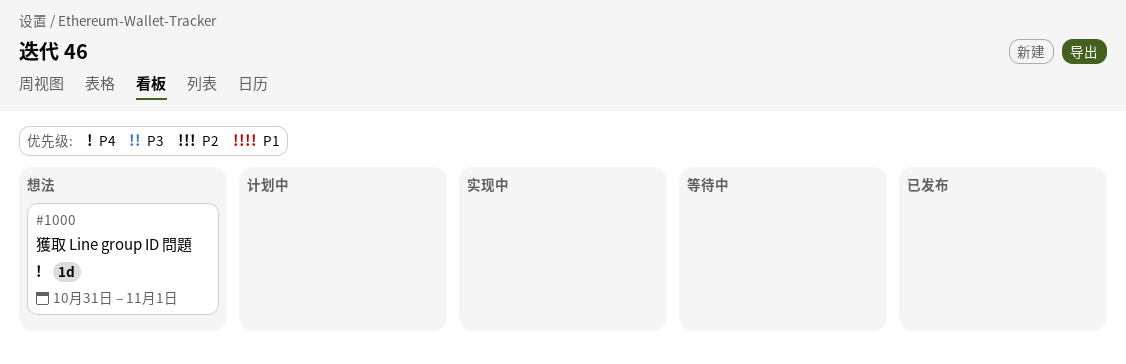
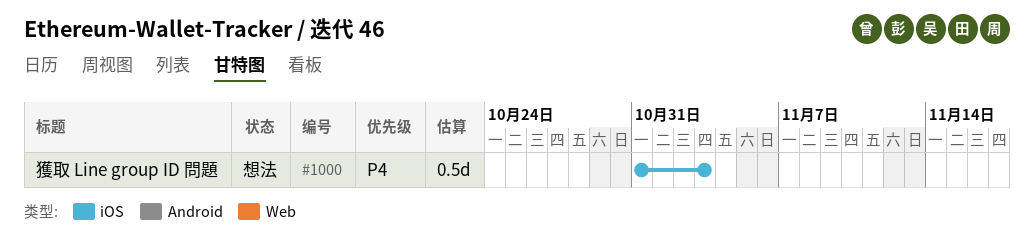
#1000, estimate: 1d -> 0.5d
#1000, due: Nov 1 -> Nov 3

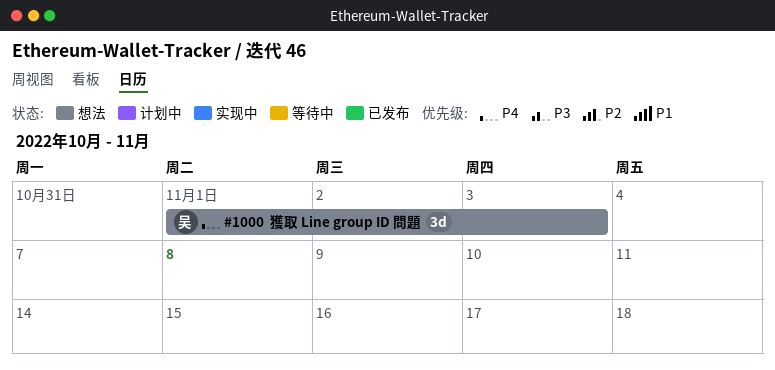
#1000, estimate: 0.5d -> 3d
#1000, start: Oct 31 -> Nov 1

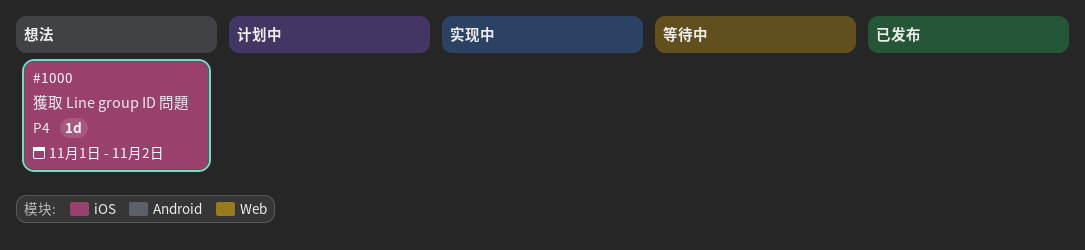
#1000, estimate: 3d -> 1d
#1000, due: Nov 3 -> Nov 2

